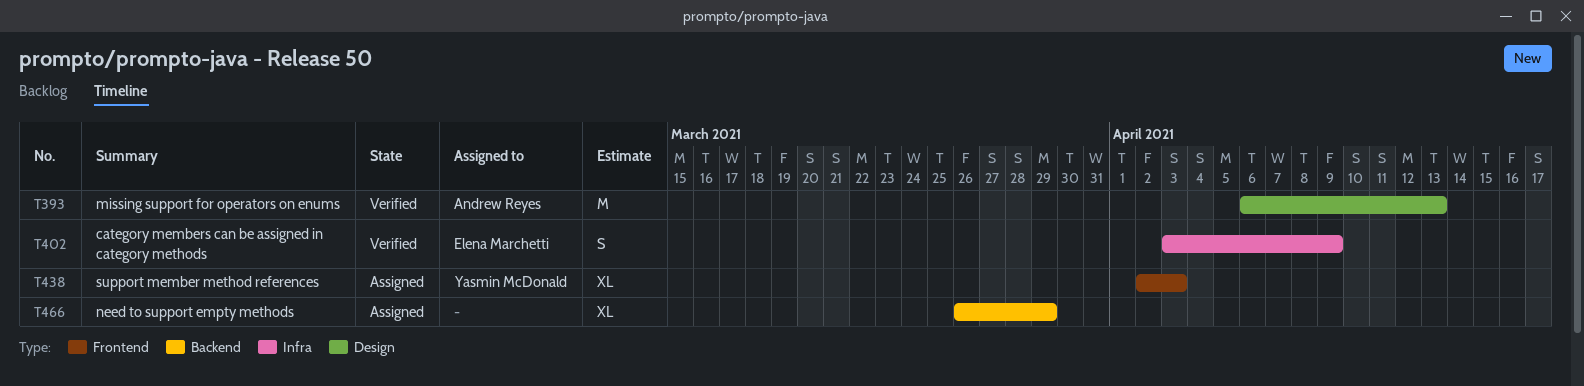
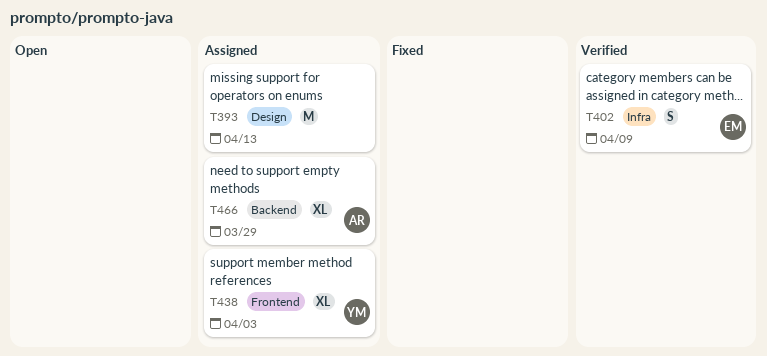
T393, status: Verified -> Assigned
T393, owner: Andrew Reyes -> none
T466, owner: none -> Andrew Reyes

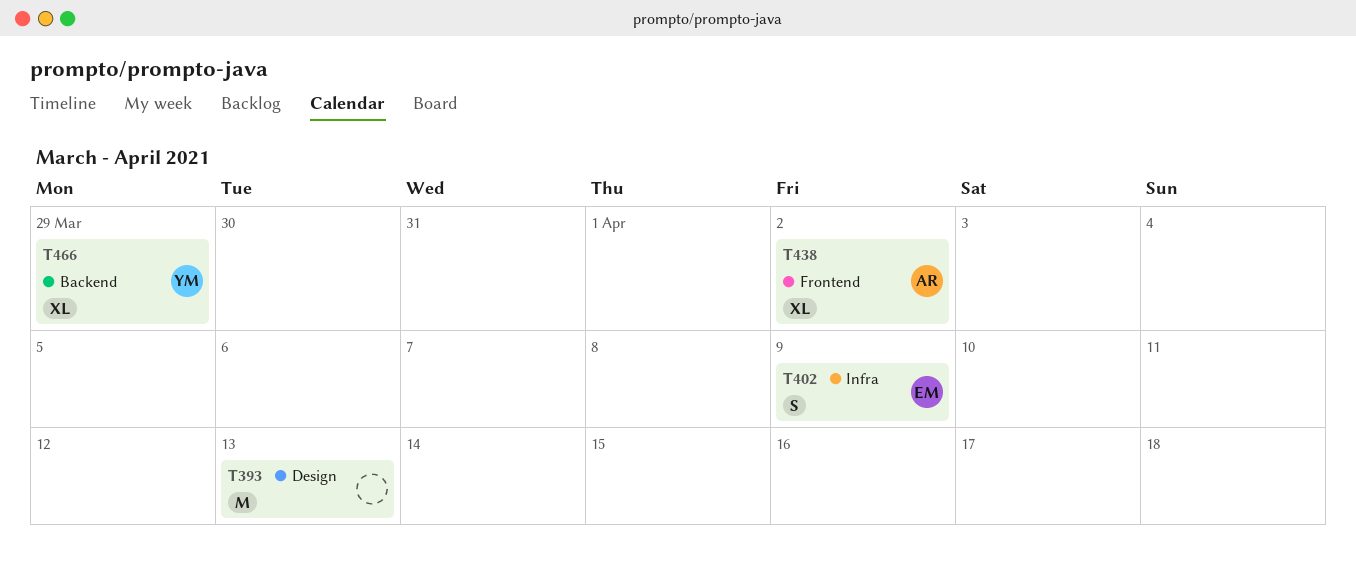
T438, owner: YM -> AR
T438, due: Apr 3 -> Apr 2
T466, owner: AR -> YM

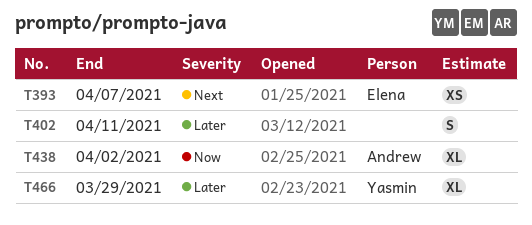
T393, owner: none -> Elena
T393, estimate: M -> XS
T393, due: Apr 13 -> Apr 7
T402, owner: Elena -> none
T402, due: Apr 9 -> Apr 11

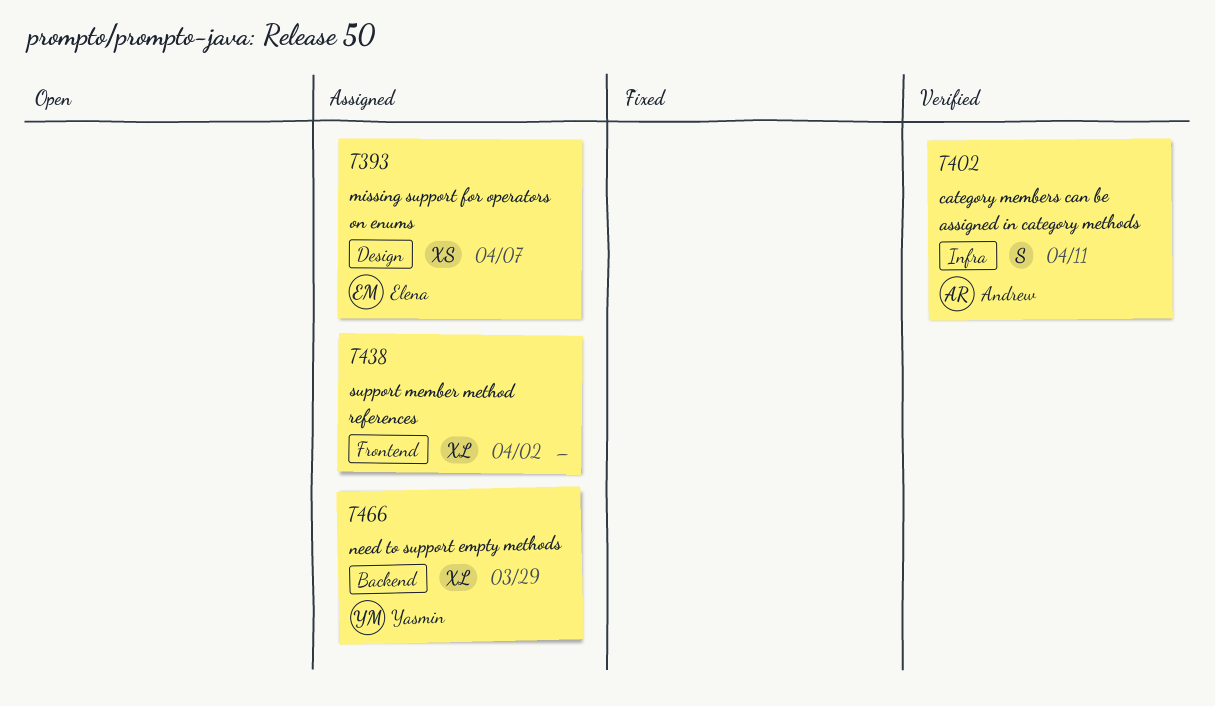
T402, owner: none -> Andrew
T438, owner: Andrew -> none

